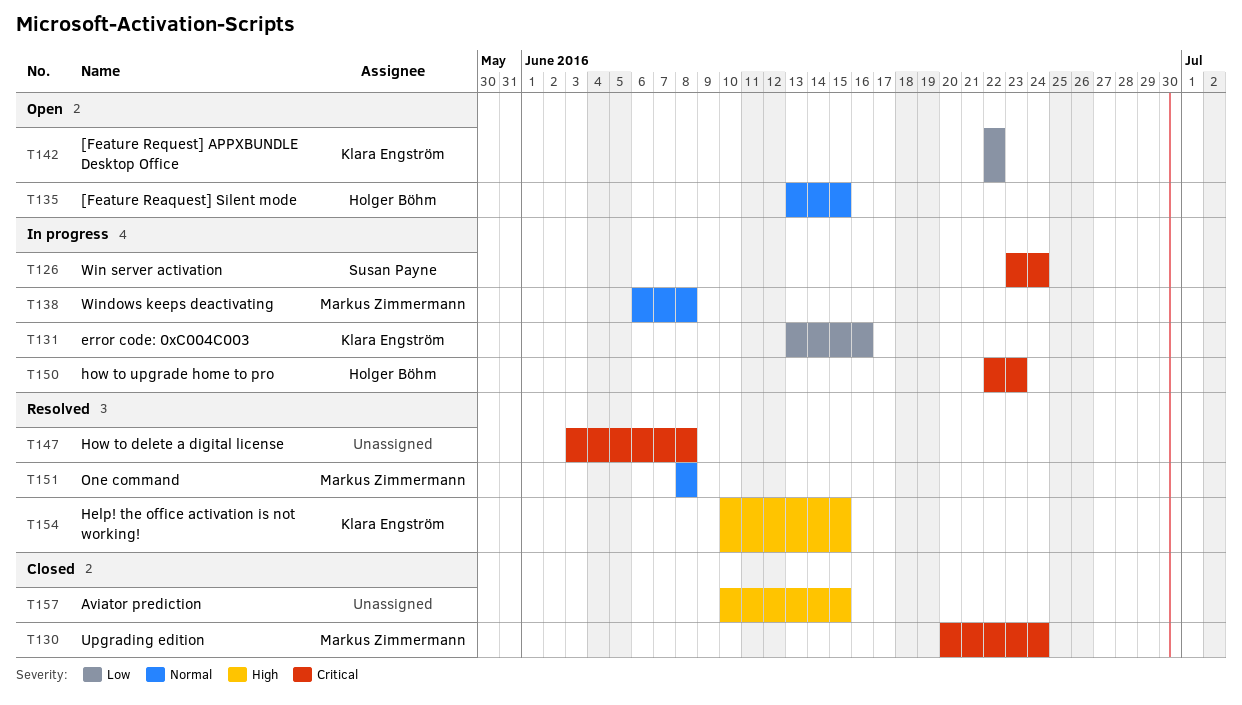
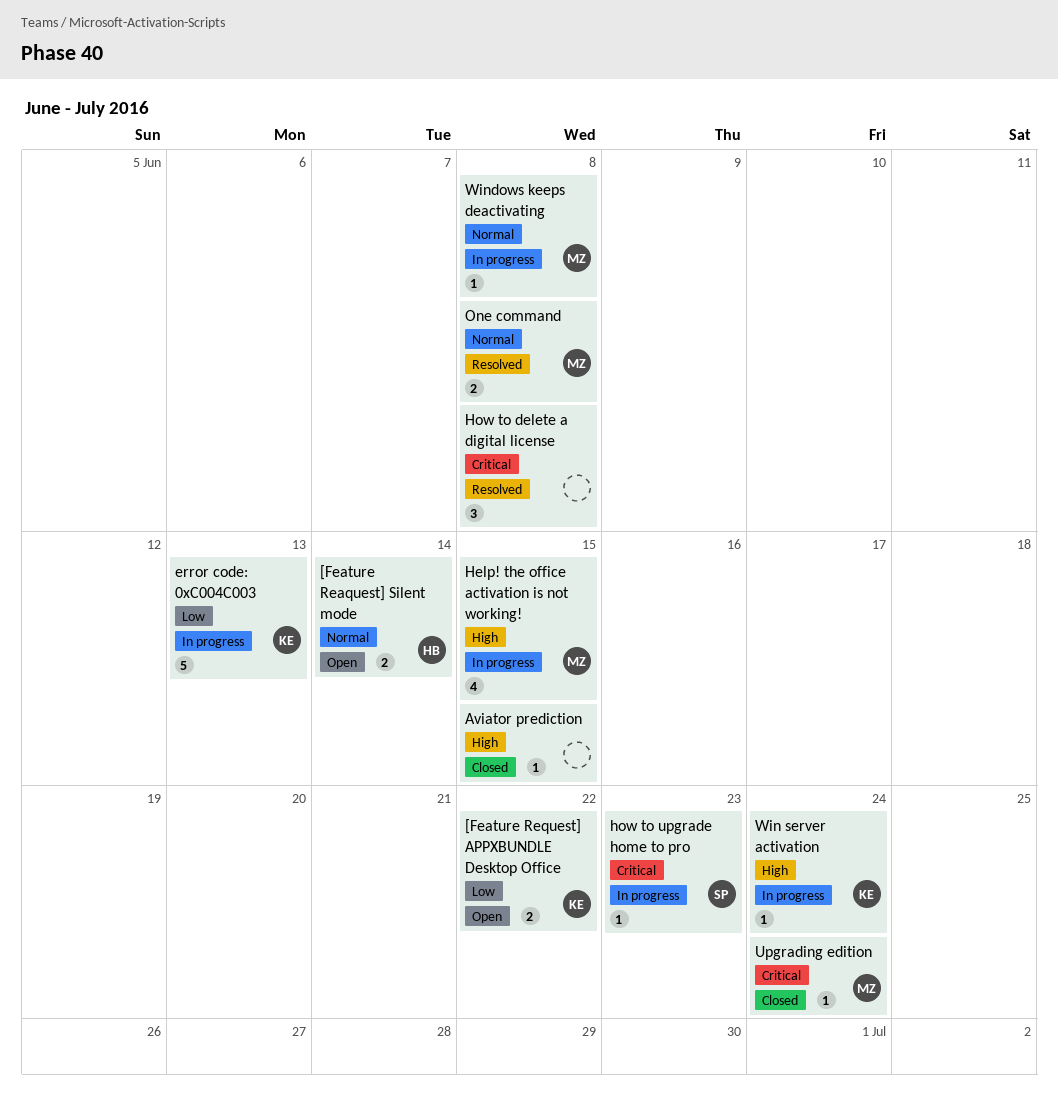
[Feature Reaquest] Silent mode, due: Jun 15 -> Jun 14
error code: 0xC004C003, due: Jun 16 -> Jun 13
Help! the office activation is not working!, status: Resolved -> In progress
Help! the office activation is not working!, owner: Klara Engström -> Markus Zimmermann
how to upgrade home to pro, owner: Holger Böhm -> Susan Payne
Win server activation, owner: Susan Payne -> Klara Engström
Win server activation, priority: Critical -> High

